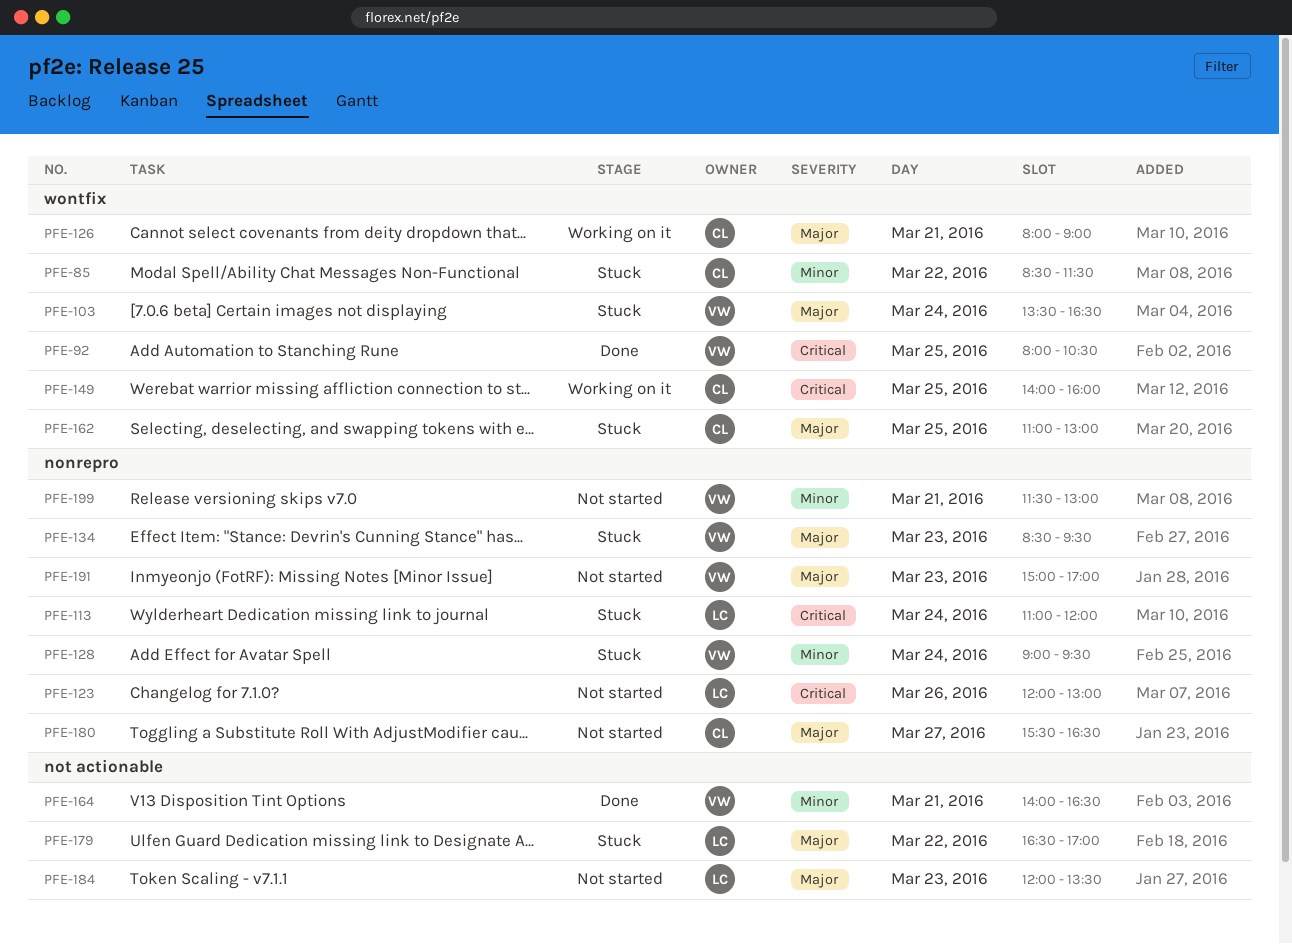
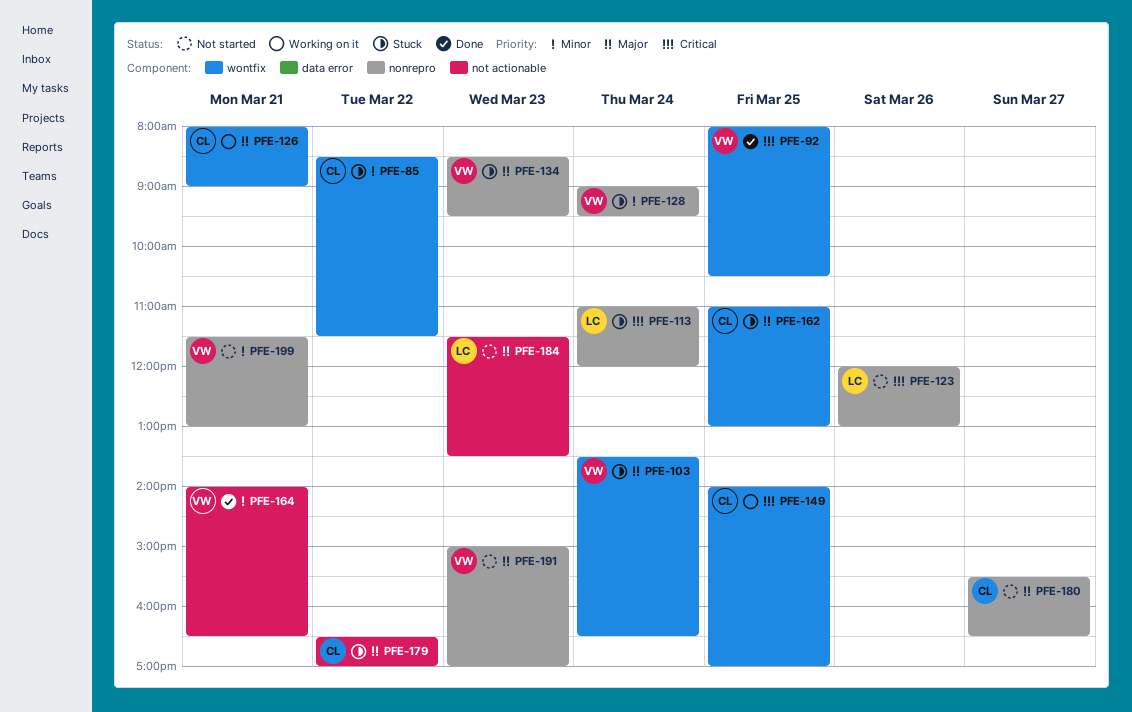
PFE-149, ends: 16:00 -> 17:00
PFE-179, owner: LC -> CL
PFE-184, begins: 12:00 -> 11:30

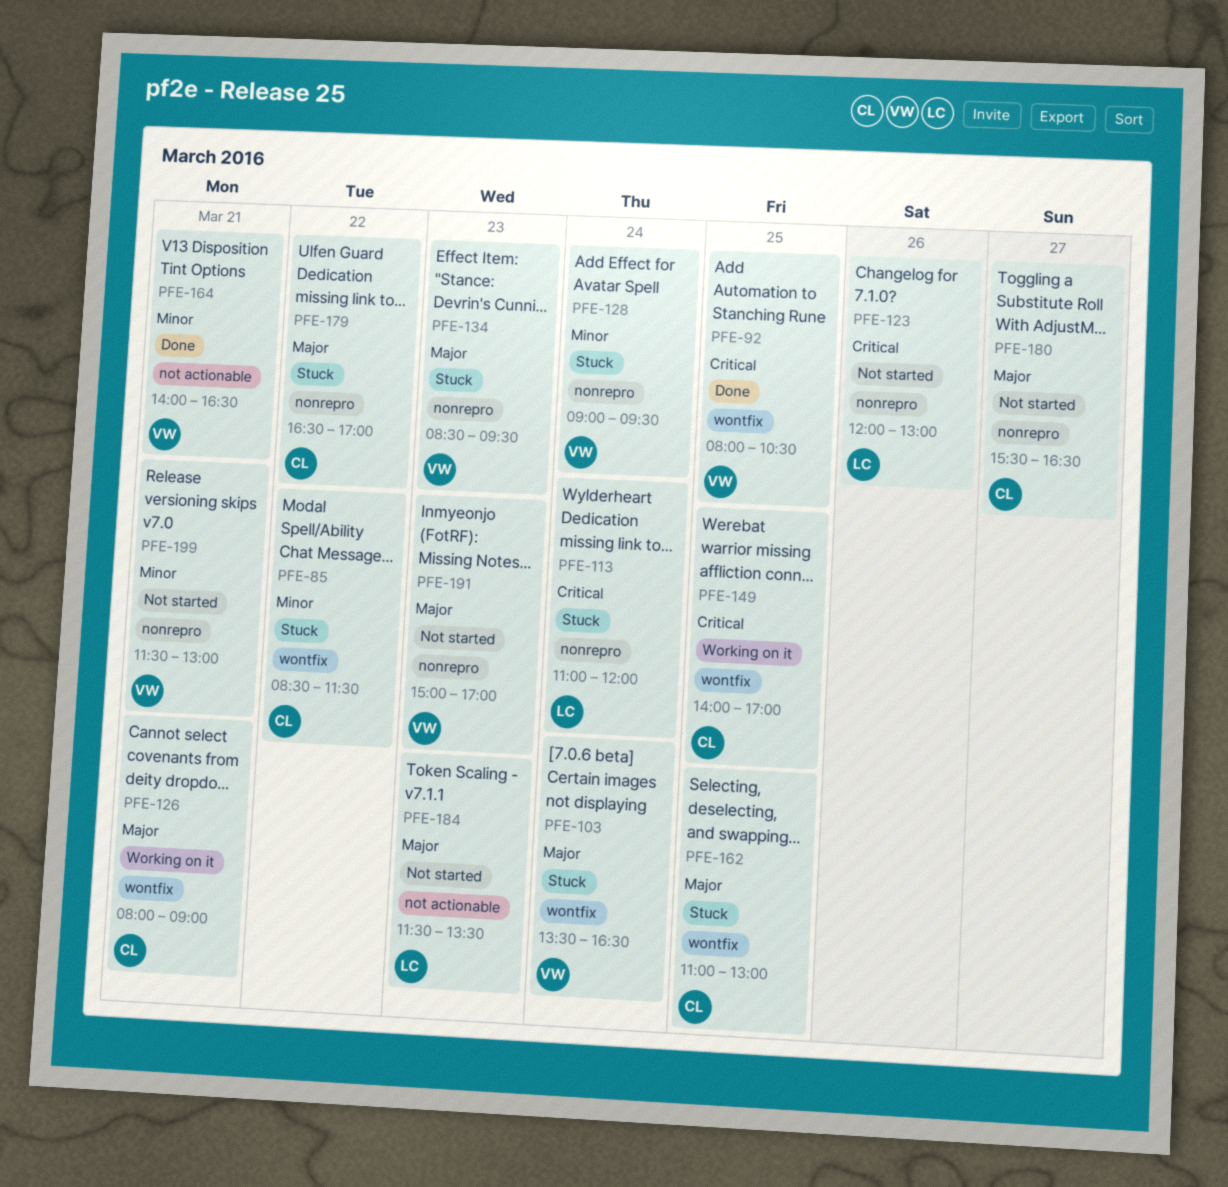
PFE-179, label: not actionable -> nonrepro

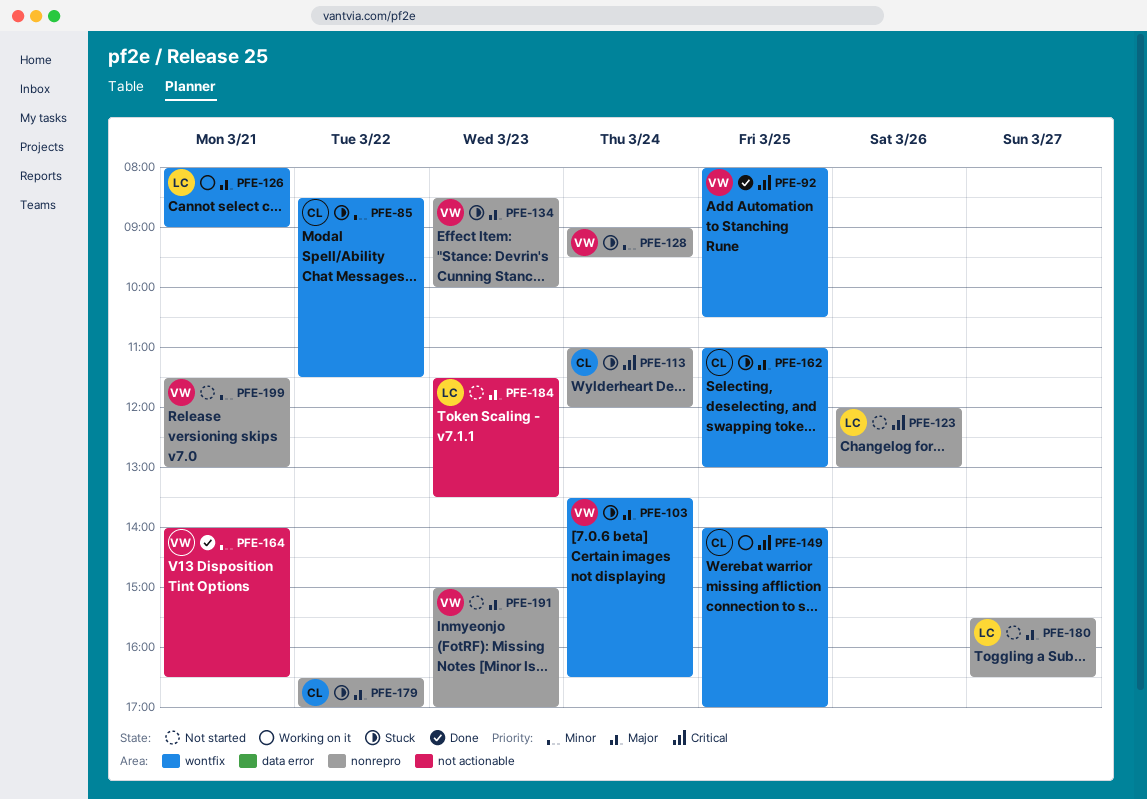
PFE-113, owner: LC -> CL
PFE-126, owner: CL -> LC
PFE-134, ends: 09:30 -> 10:00
PFE-180, owner: CL -> LC

